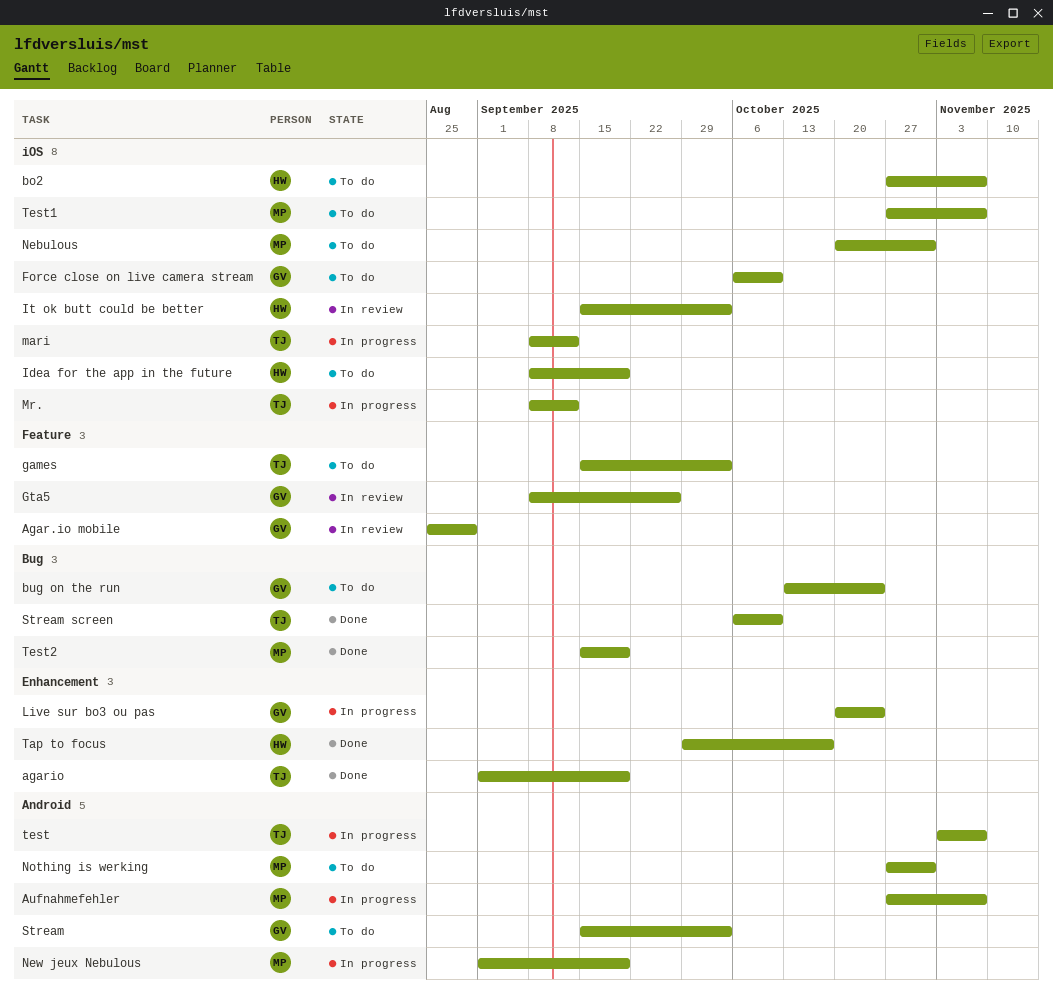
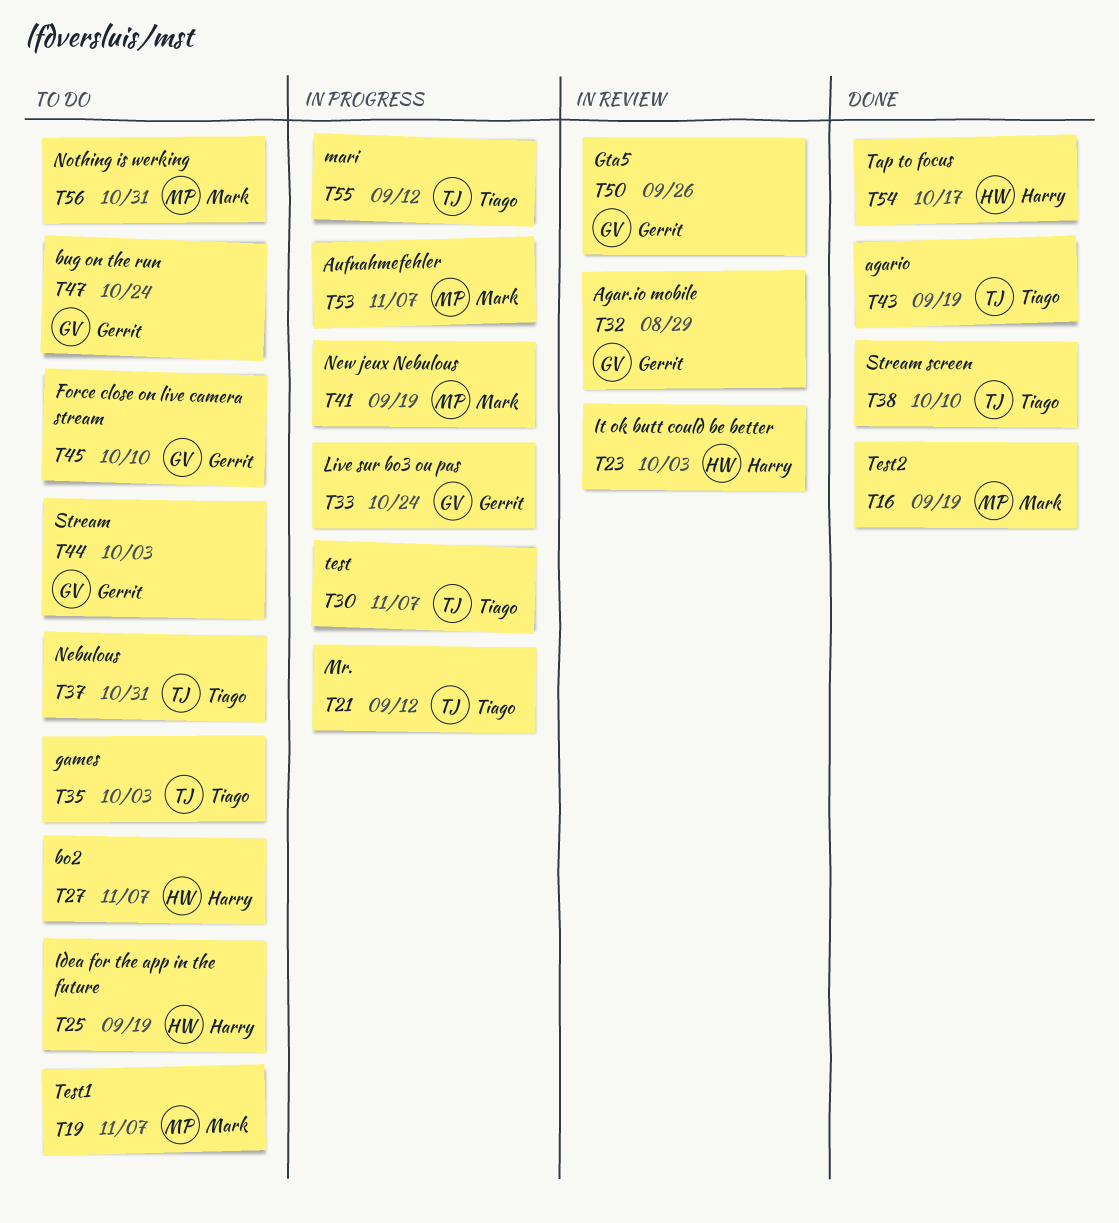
Nebulous, owner: Mark -> Tiago

